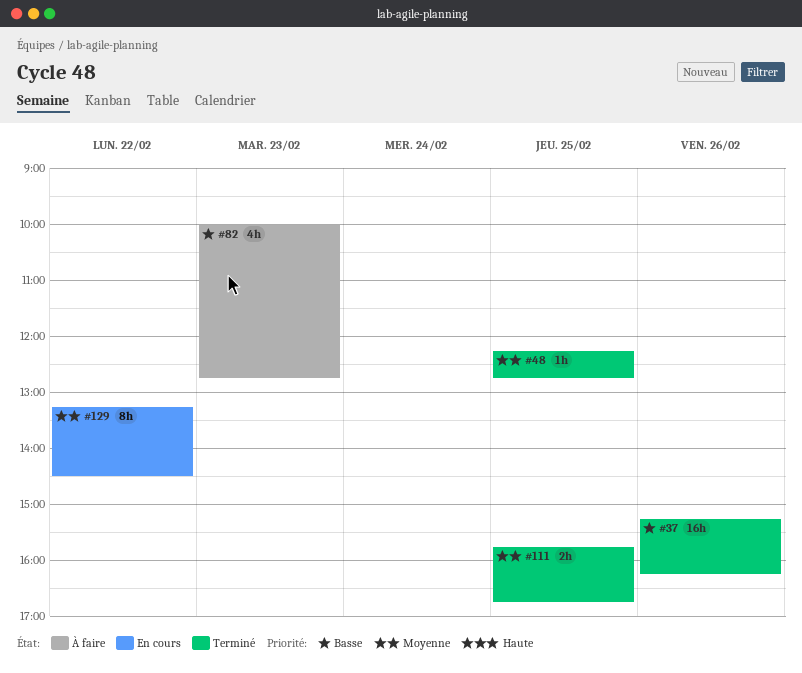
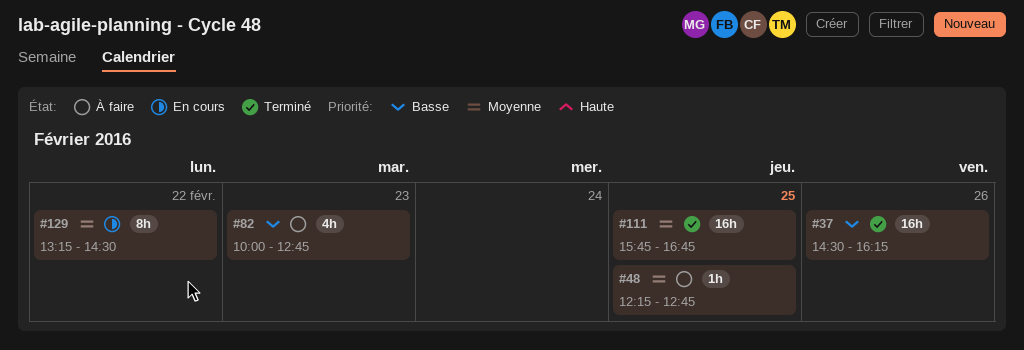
#37, begins: 15:15 -> 14:30
#48, status: Terminé -> À faire
#111, estimate: 2h -> 16h

